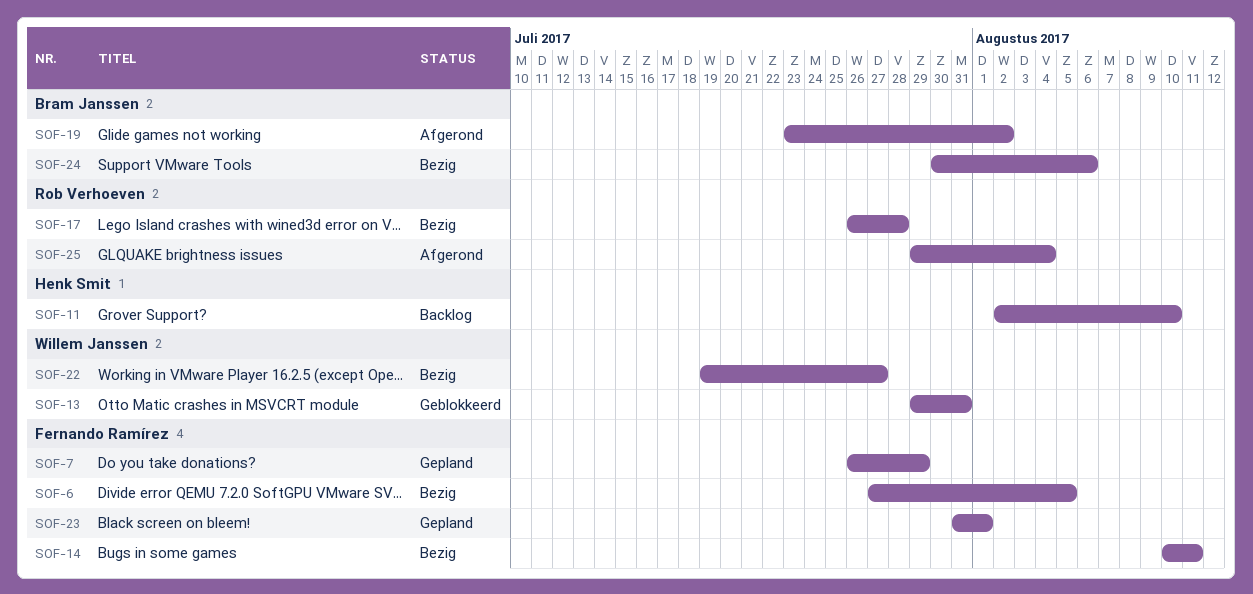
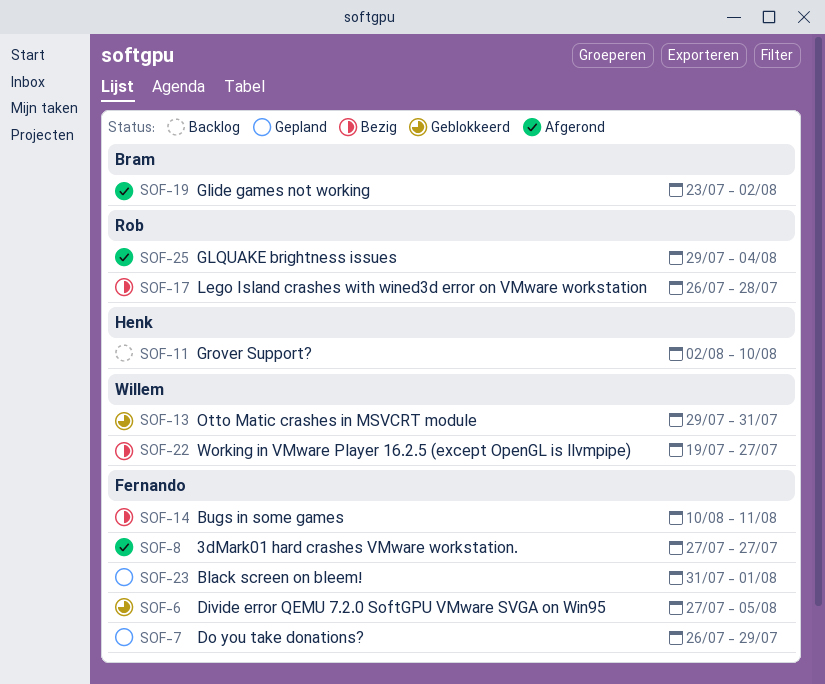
SOF-6, status: Bezig -> Geblokkeerd
SOF-8: none -> present
SOF-24: present -> none

